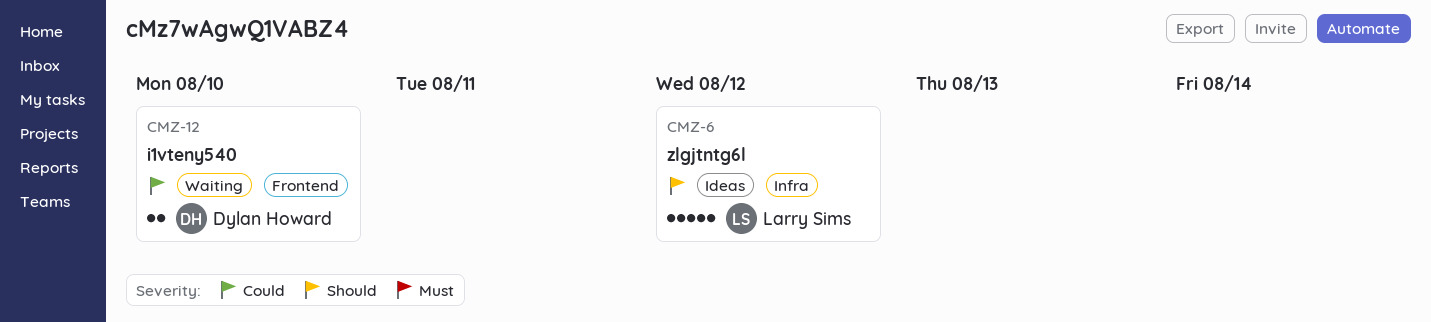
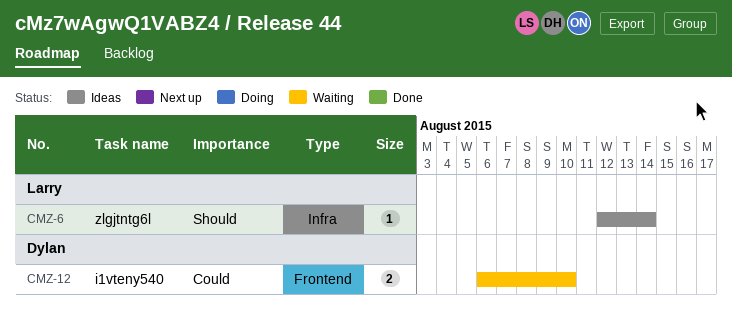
CMZ-6, estimate: 5 -> 1
CMZ-6, due: Aug 12 -> Aug 14

